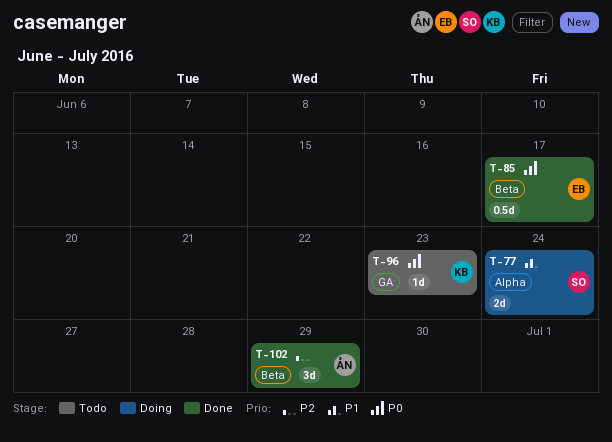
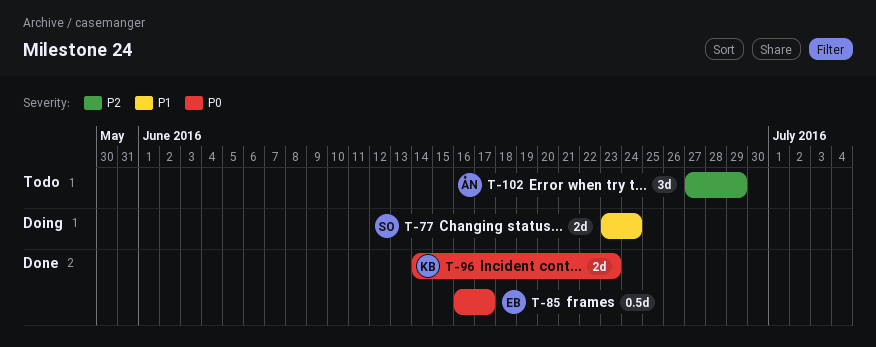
T-96, status: Todo -> Done
T-96, estimate: 1d -> 2d
T-102, status: Done -> Todo

